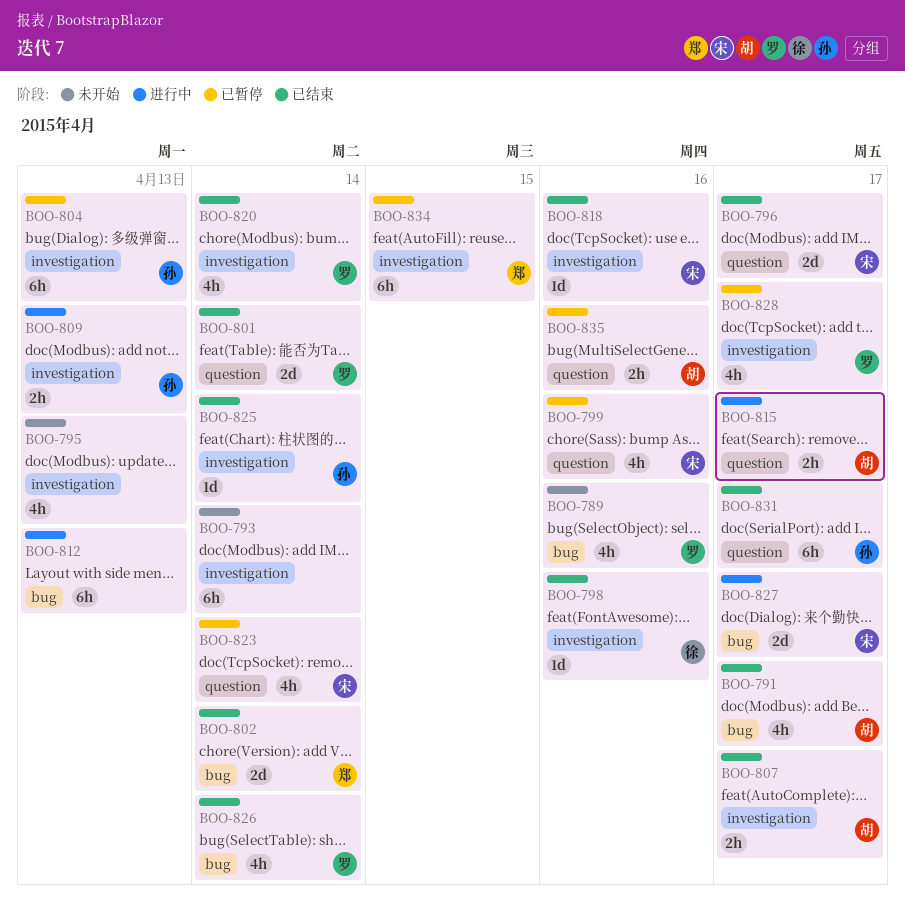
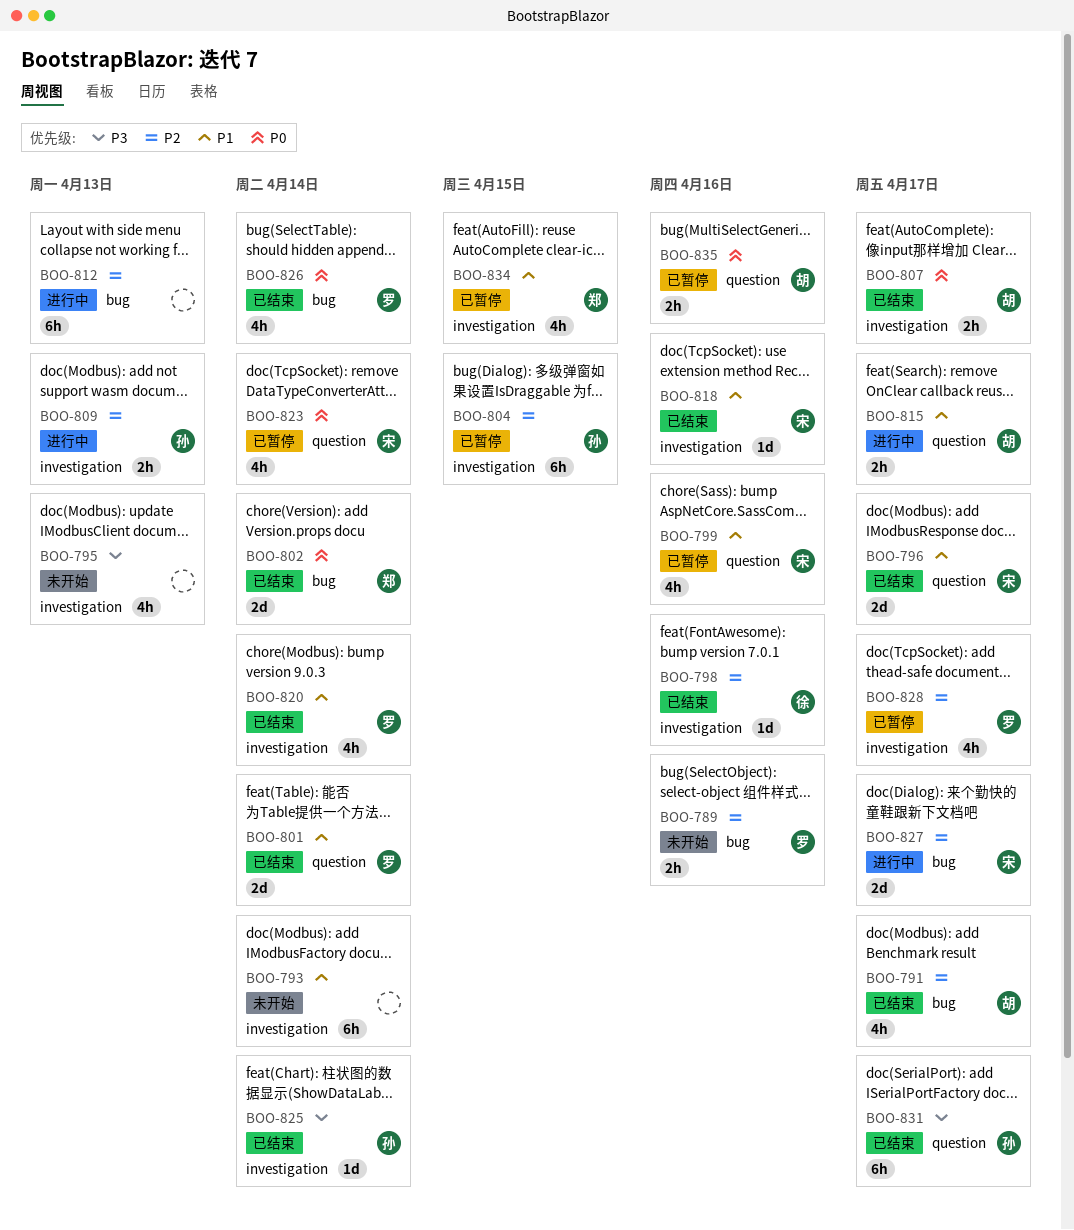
BOO-789, estimate: 4h -> 2h
BOO-804, due: Apr 13 -> Apr 15
BOO-834, estimate: 6h -> 4h

